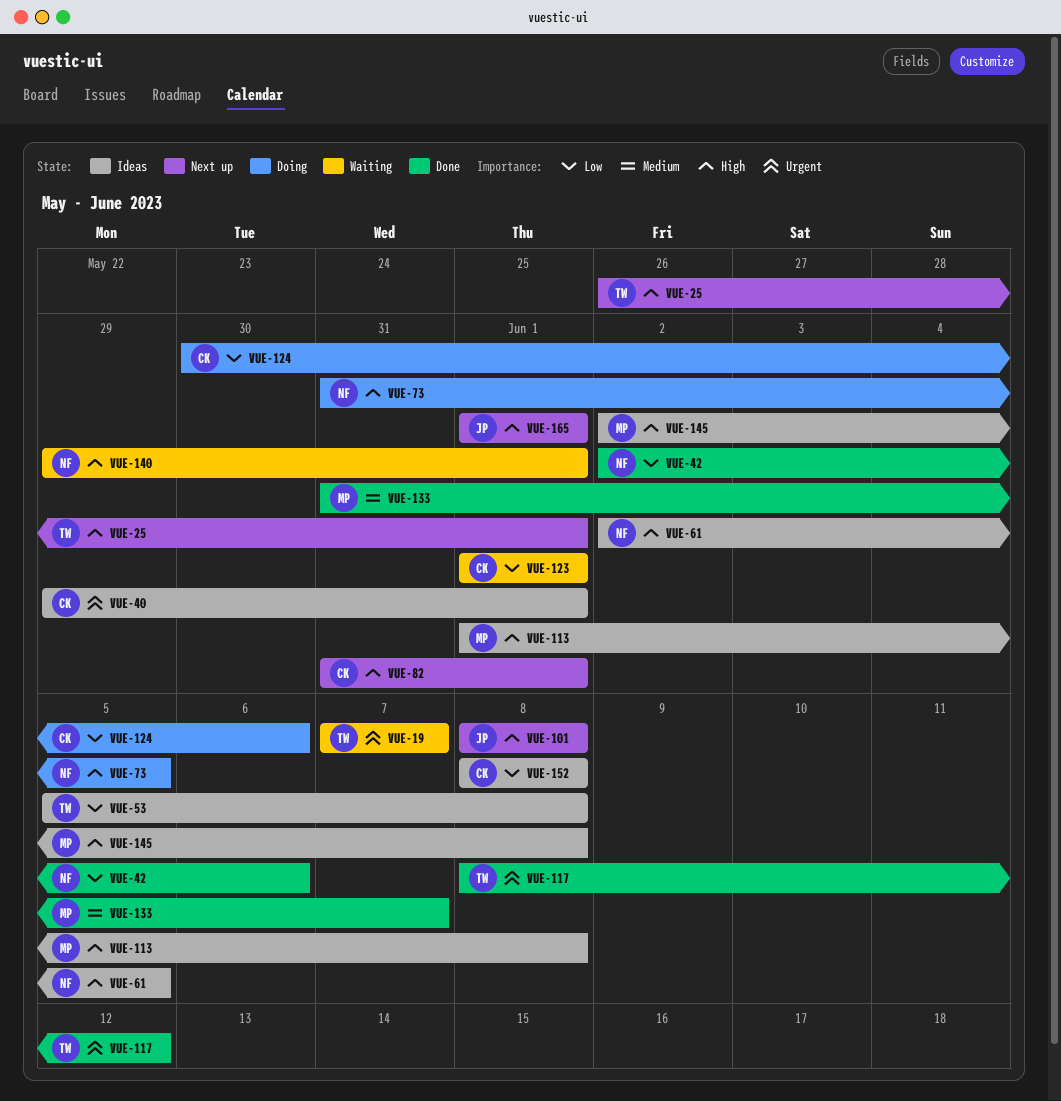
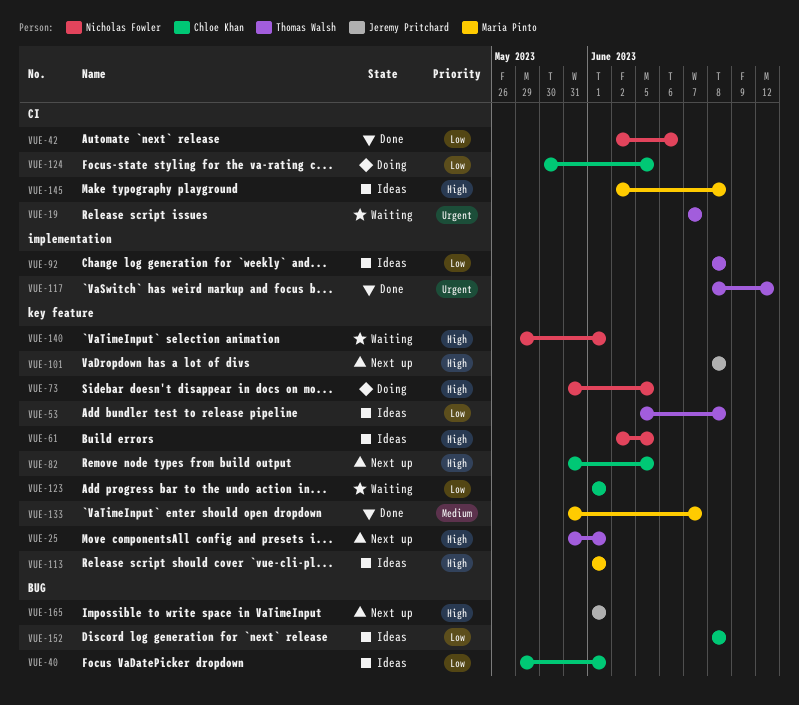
VUE-25, start: May 26 -> May 31
VUE-40, priority: Urgent -> Low
VUE-82, due: Jun 1 -> Jun 5
VUE-92: none -> present
VUE-113, due: Jun 8 -> Jun 1
VUE-124, due: Jun 6 -> Jun 5

